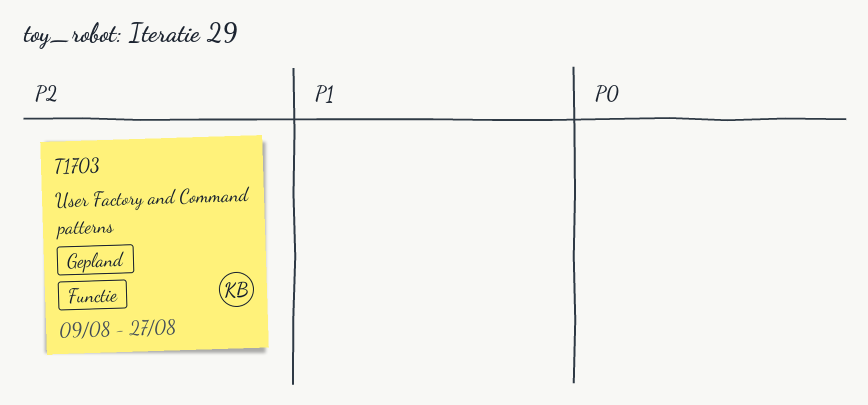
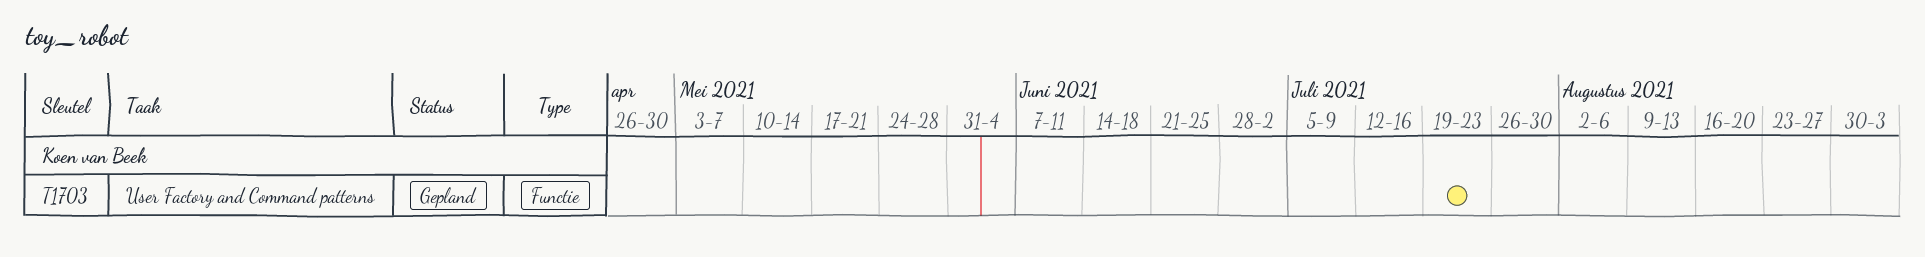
T1703, start: Aug 9 -> Jul 19
T1703, due: Aug 27 -> Jul 23

